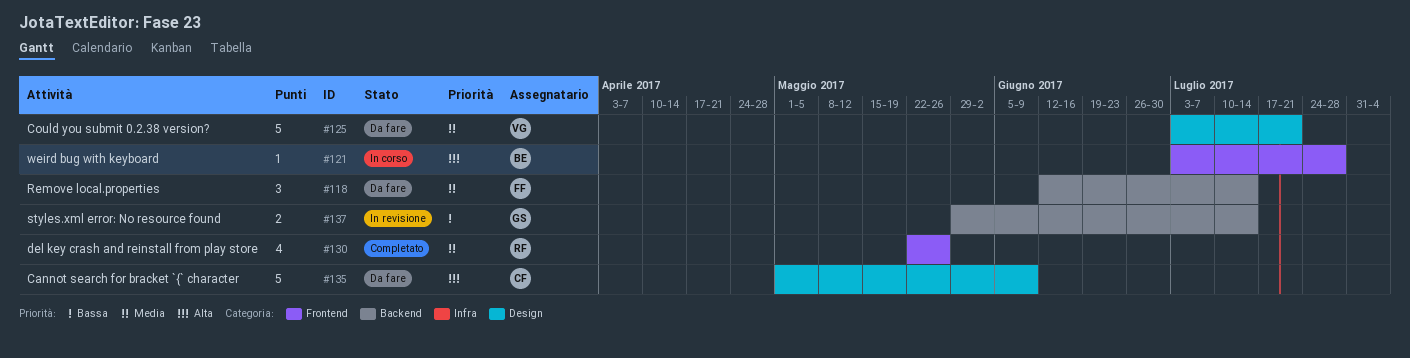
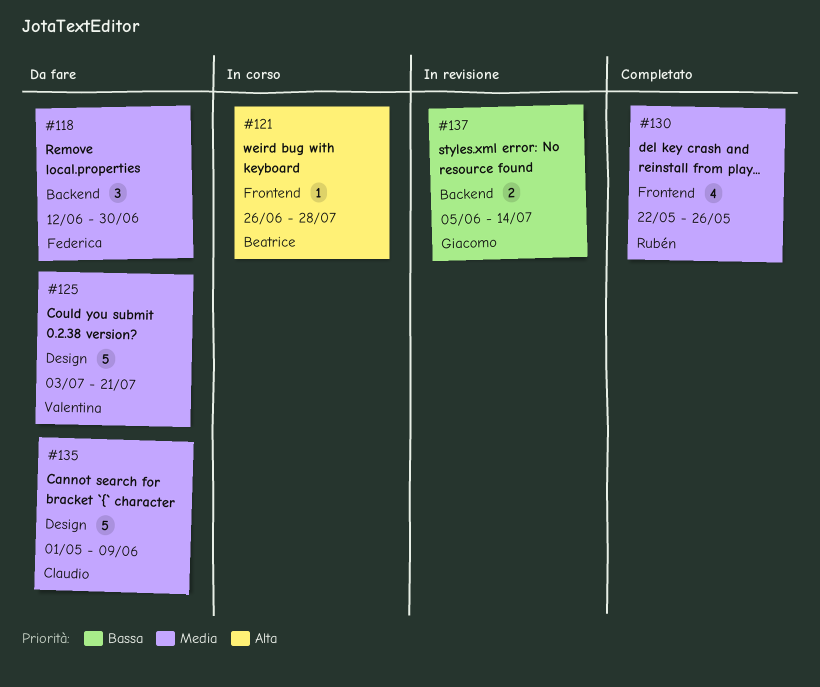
#118, due: Jul 14 -> Jun 30
#121, start: Jul 3 -> Jun 26
#135, priority: Alta -> Media
#137, start: May 29 -> Jun 5

